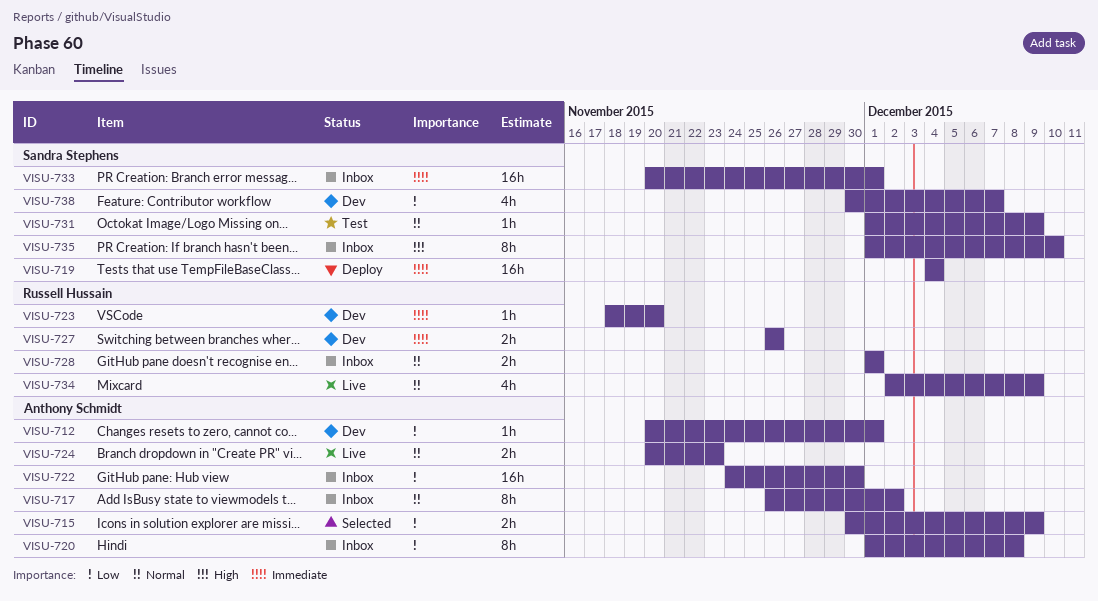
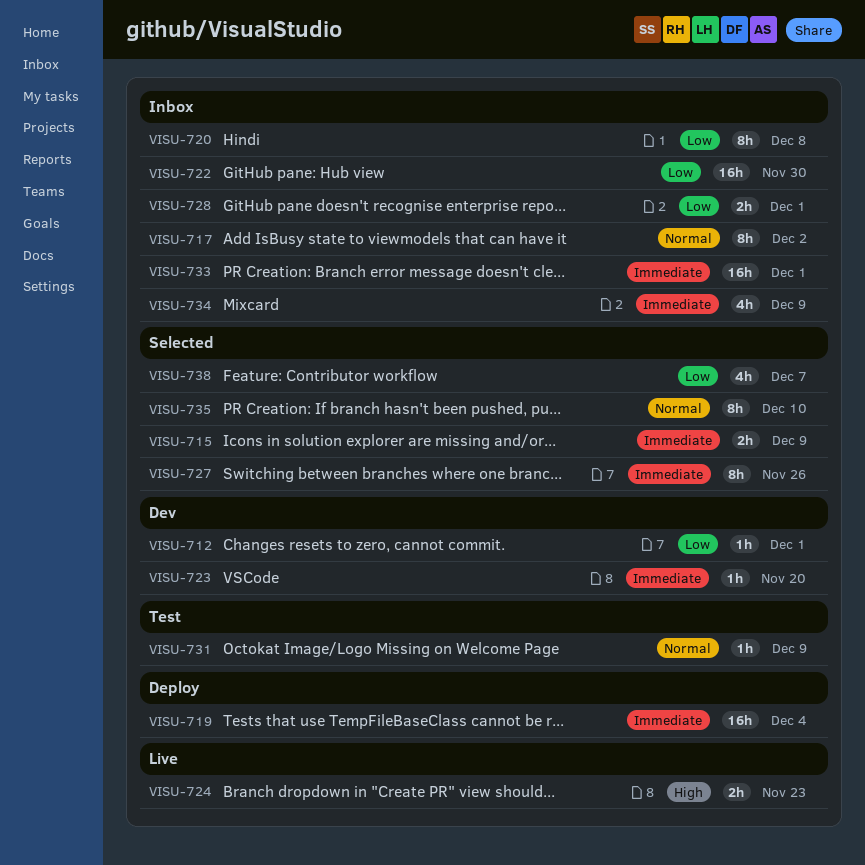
VISU-715, priority: Low -> Immediate
VISU-724, priority: Normal -> High
VISU-727, status: Dev -> Selected
VISU-727, estimate: 2h -> 8h
VISU-728, priority: Normal -> Low
VISU-734, status: Live -> Inbox
VISU-734, priority: Normal -> Immediate
VISU-735, status: Inbox -> Selected
VISU-735, priority: High -> Normal
VISU-738, status: Dev -> Selected

